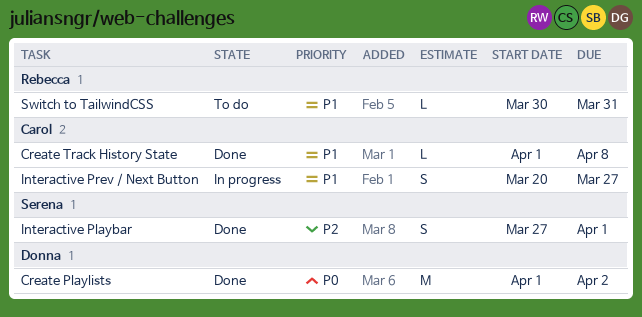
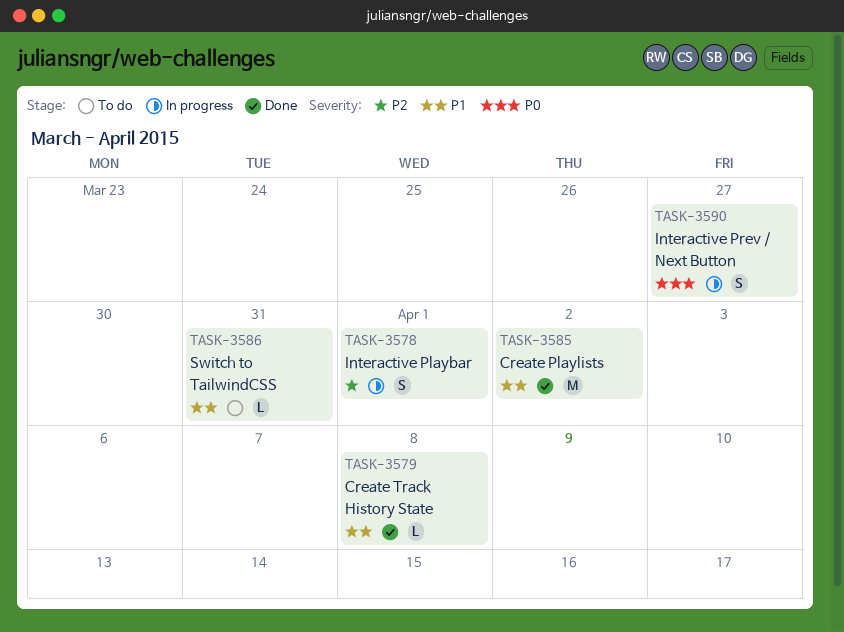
Create Playlists, priority: P0 -> P1
Interactive Playbar, status: Done -> In progress
Interactive Prev / Next Button, priority: P1 -> P0

